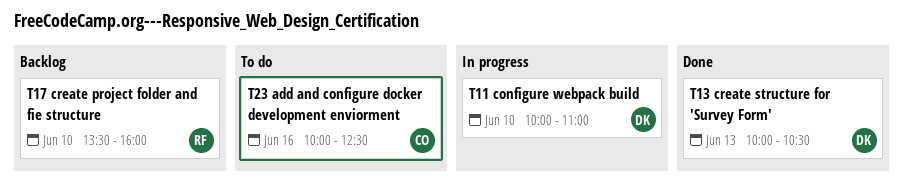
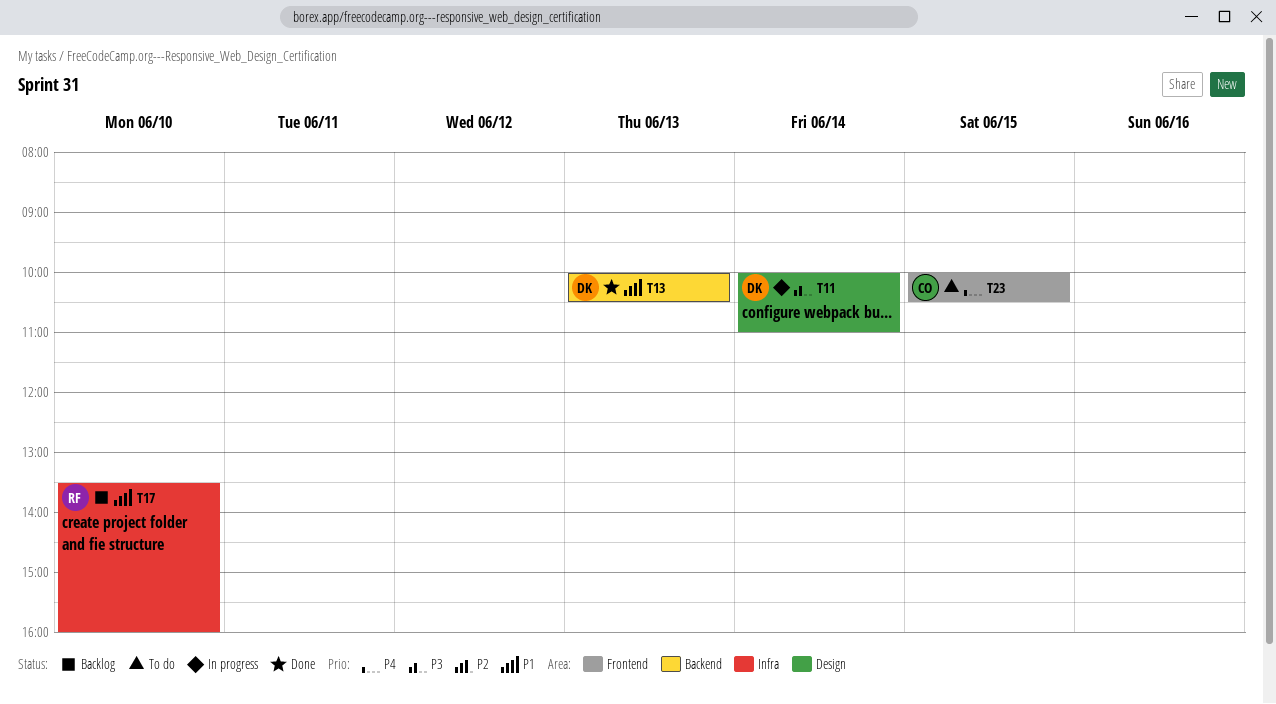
T11, day: Jun 10 -> Jun 14
T23, day: Jun 16 -> Jun 15
T23, ends: 12:30 -> 10:30

